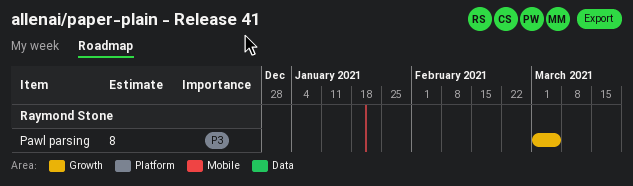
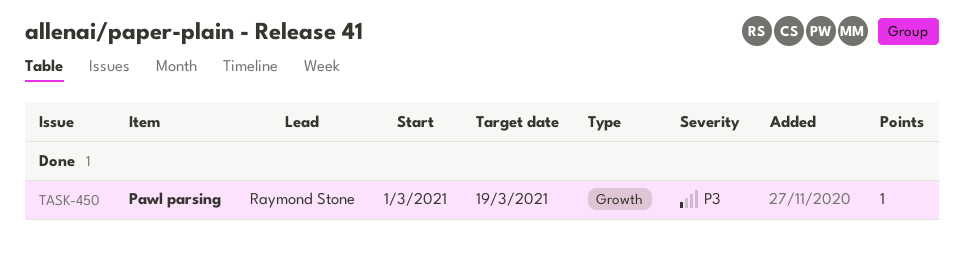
Pawl parsing, estimate: 8 -> 1
Pawl parsing, due: Mar 5 -> Mar 19

